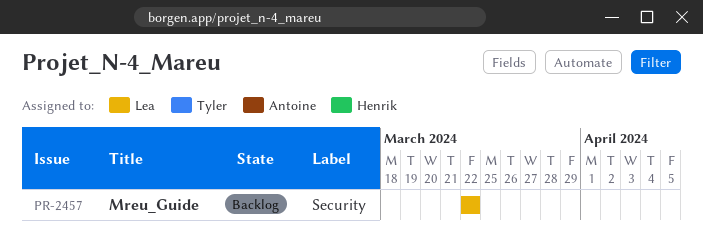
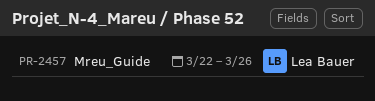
PR-2457, due: Mar 22 -> Mar 26

